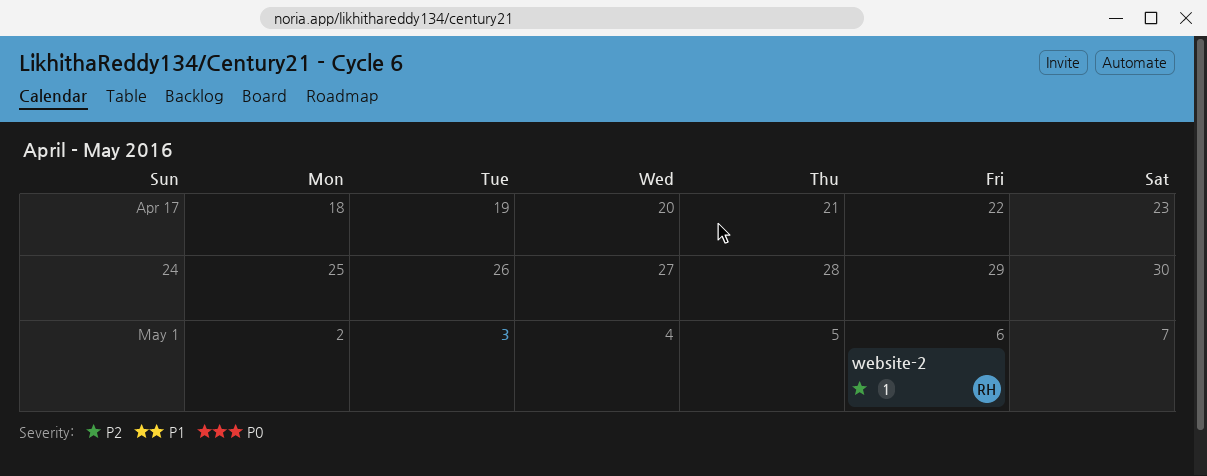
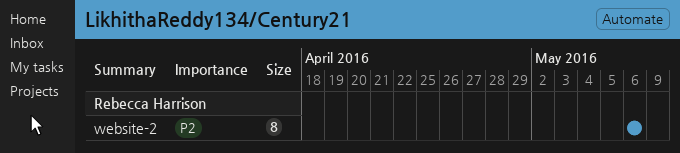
website-2, estimate: 1 -> 8

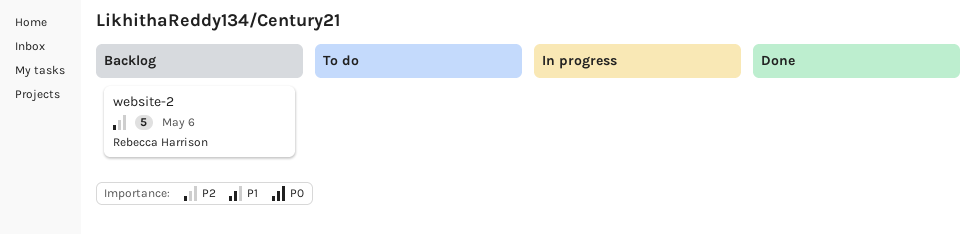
website-2, estimate: 8 -> 5

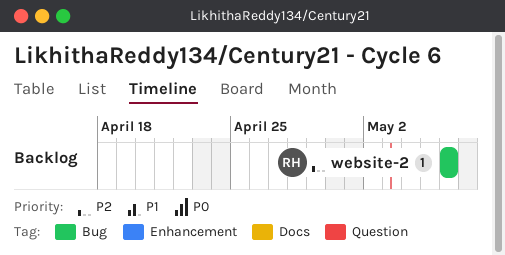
website-2, estimate: 5 -> 1

